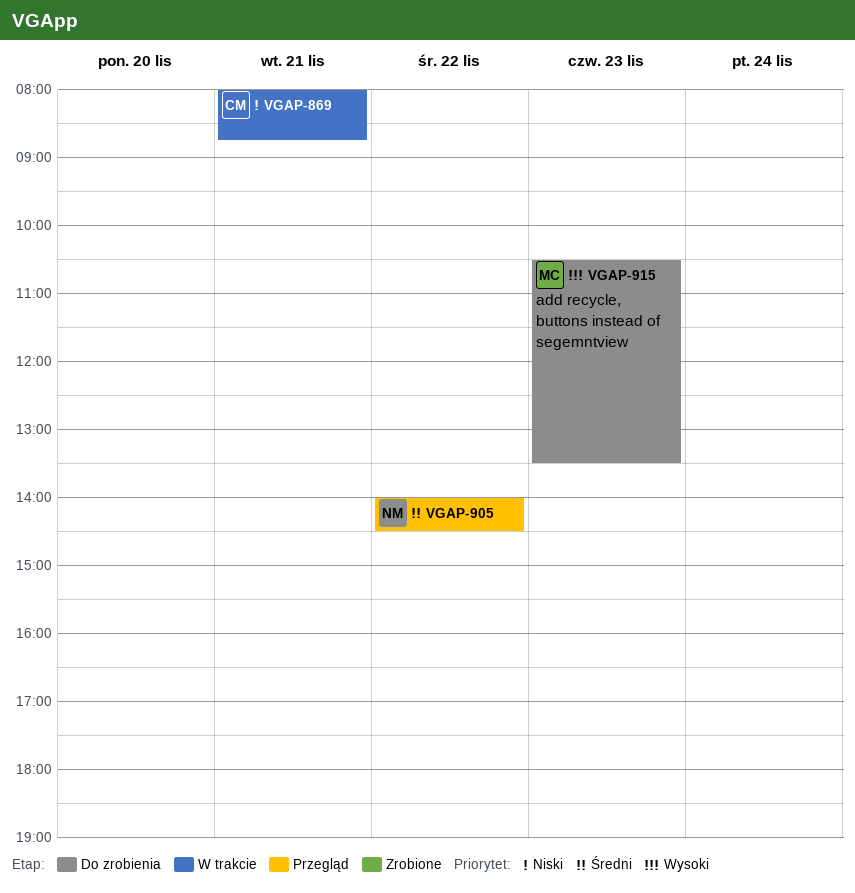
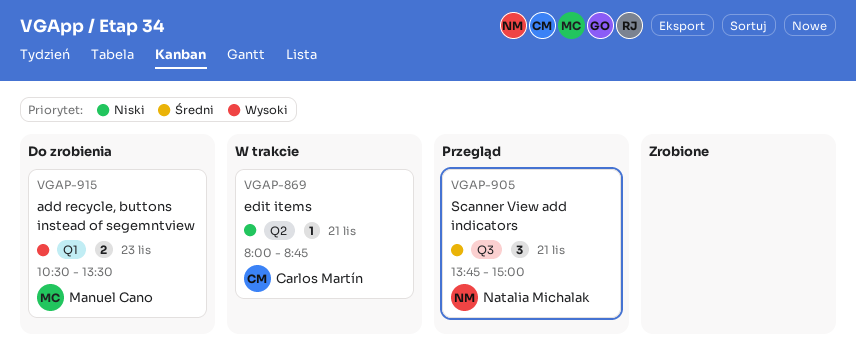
VGAP-905, day: Nov 22 -> Nov 21
VGAP-905, begins: 14:00 -> 13:45
VGAP-905, ends: 14:30 -> 15:00

